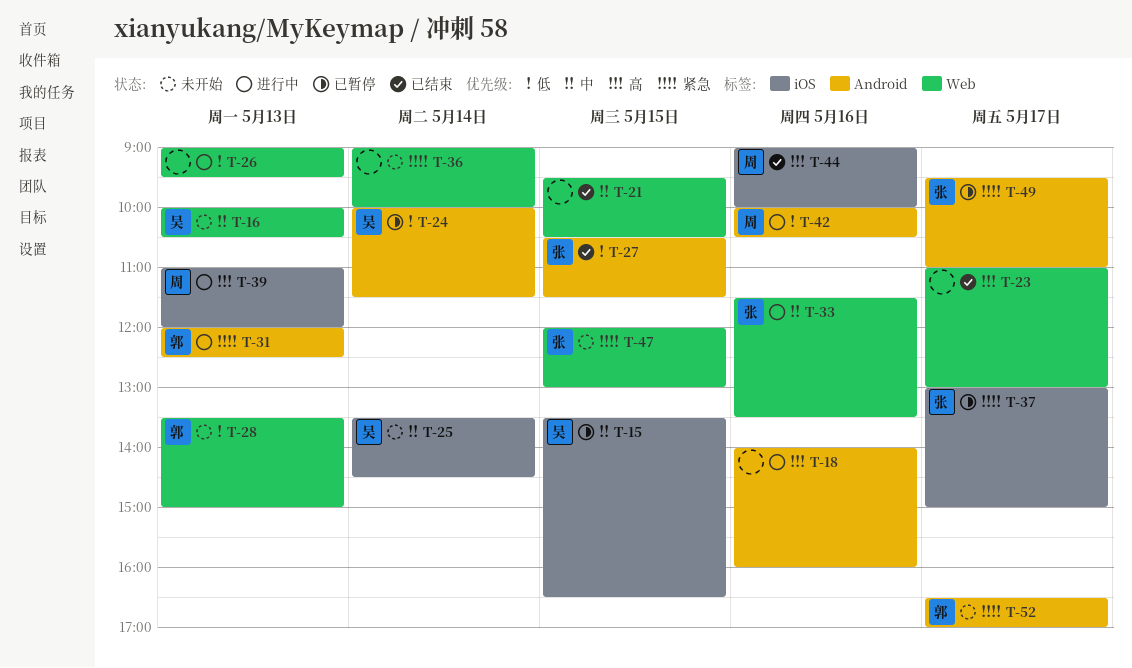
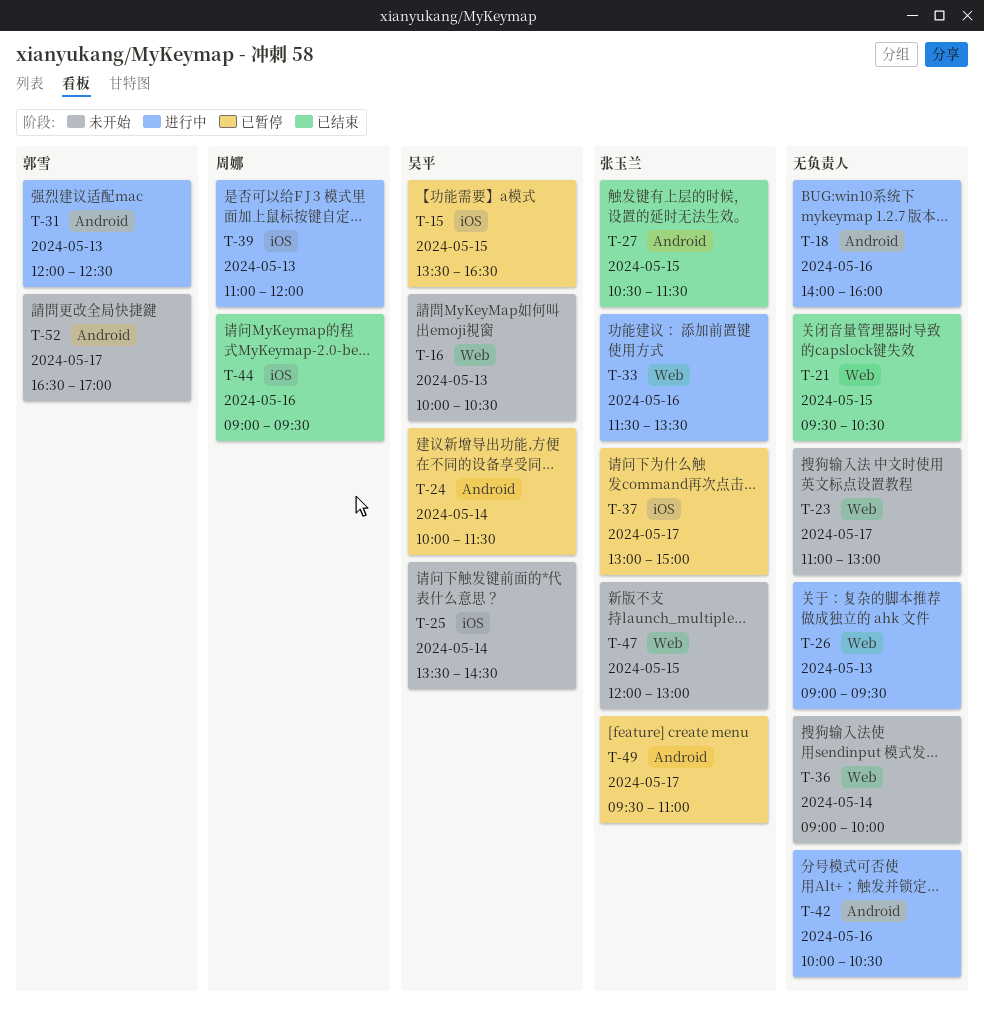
T-23, status: 已结束 -> 未开始
T-28: present -> none
T-42, owner: 周娜 -> none
T-44, ends: 10:00 -> 09:30

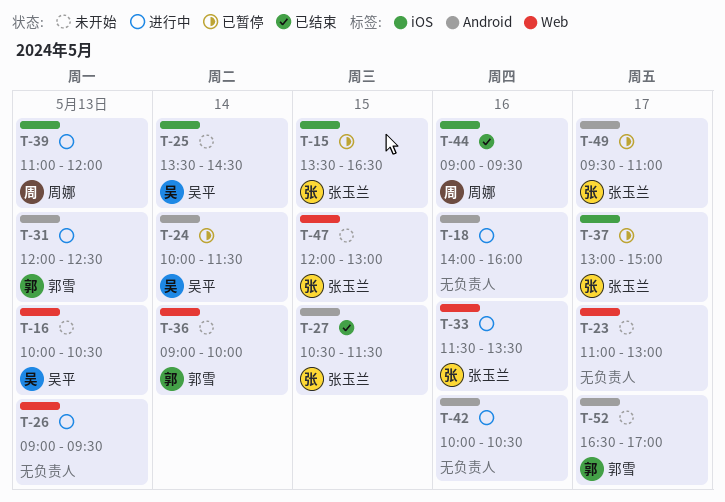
T-15, owner: 吴平 -> 张玉兰
T-21: present -> none
T-36, owner: none -> 郭雪

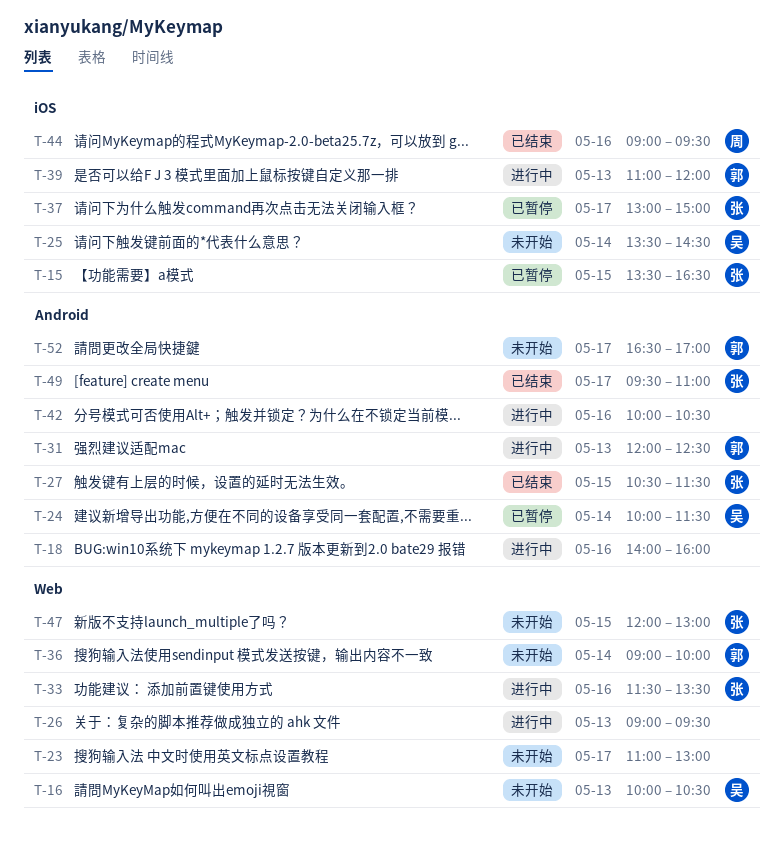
T-39, owner: 周娜 -> 郭雪
T-49, status: 已暂停 -> 已结束

